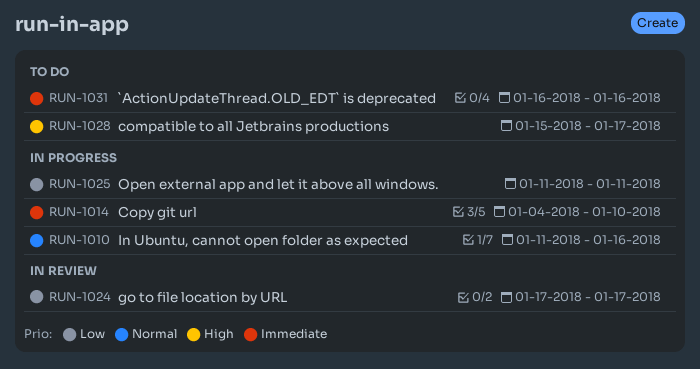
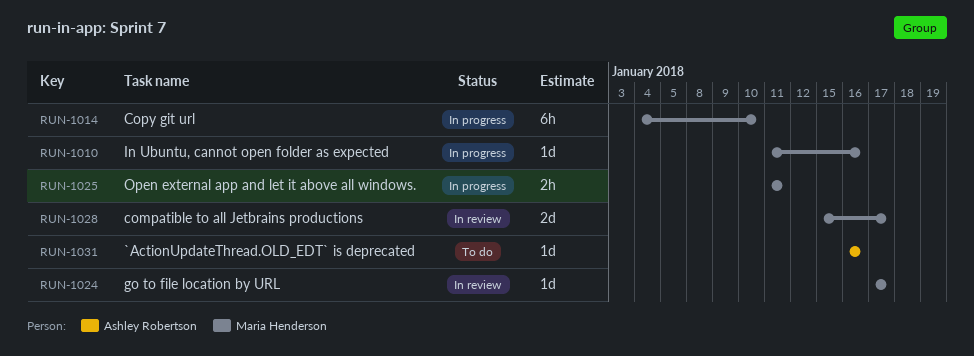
RUN-1028, status: To do -> In review

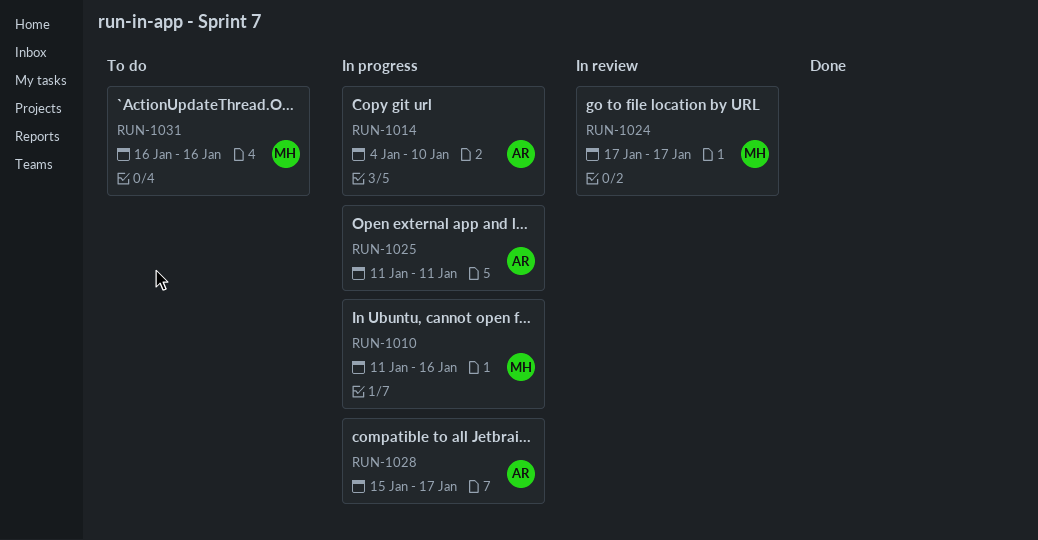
RUN-1014, owner: Maria Henderson -> Ashley Robertson
RUN-1025, owner: Maria Henderson -> Ashley Robertson
RUN-1028, status: In review -> In progress
RUN-1028, owner: Maria Henderson -> Ashley Robertson
RUN-1031, owner: Ashley Robertson -> Maria Henderson

